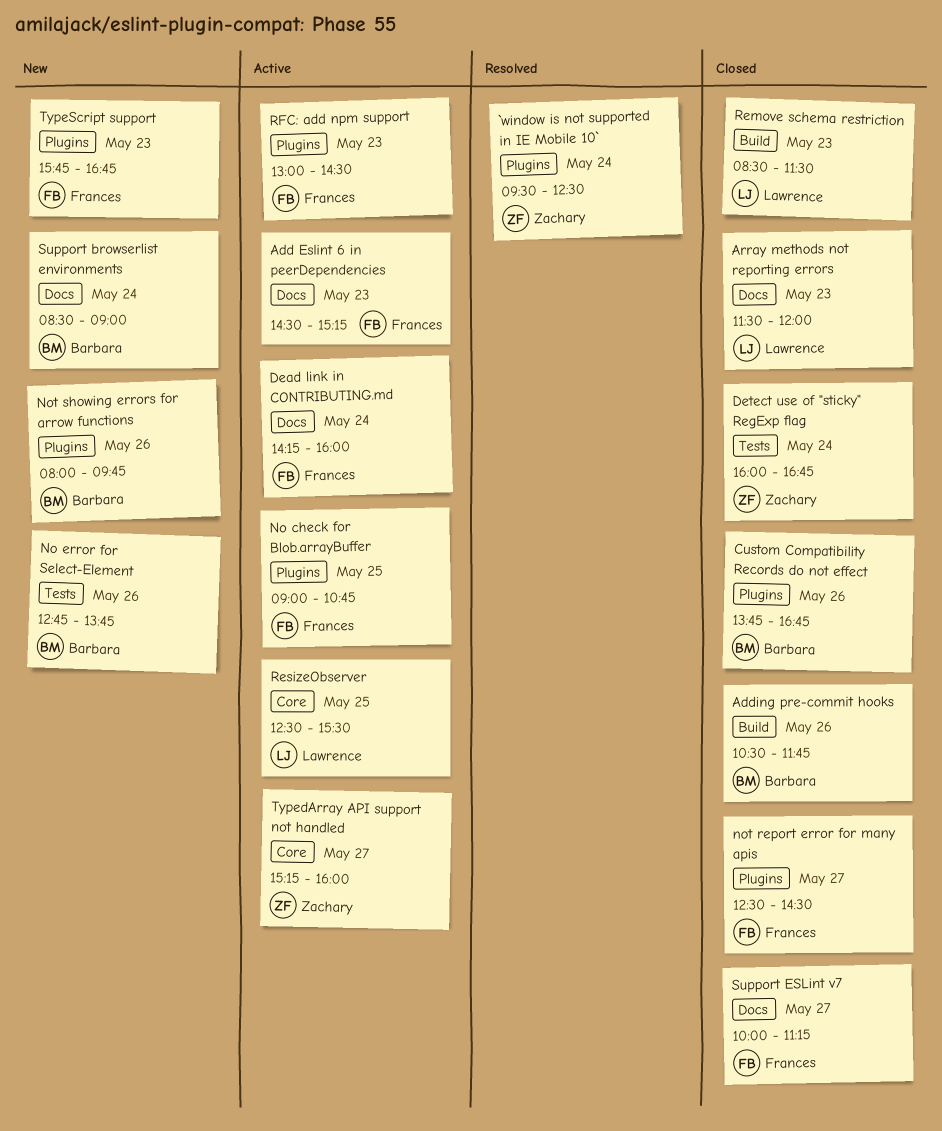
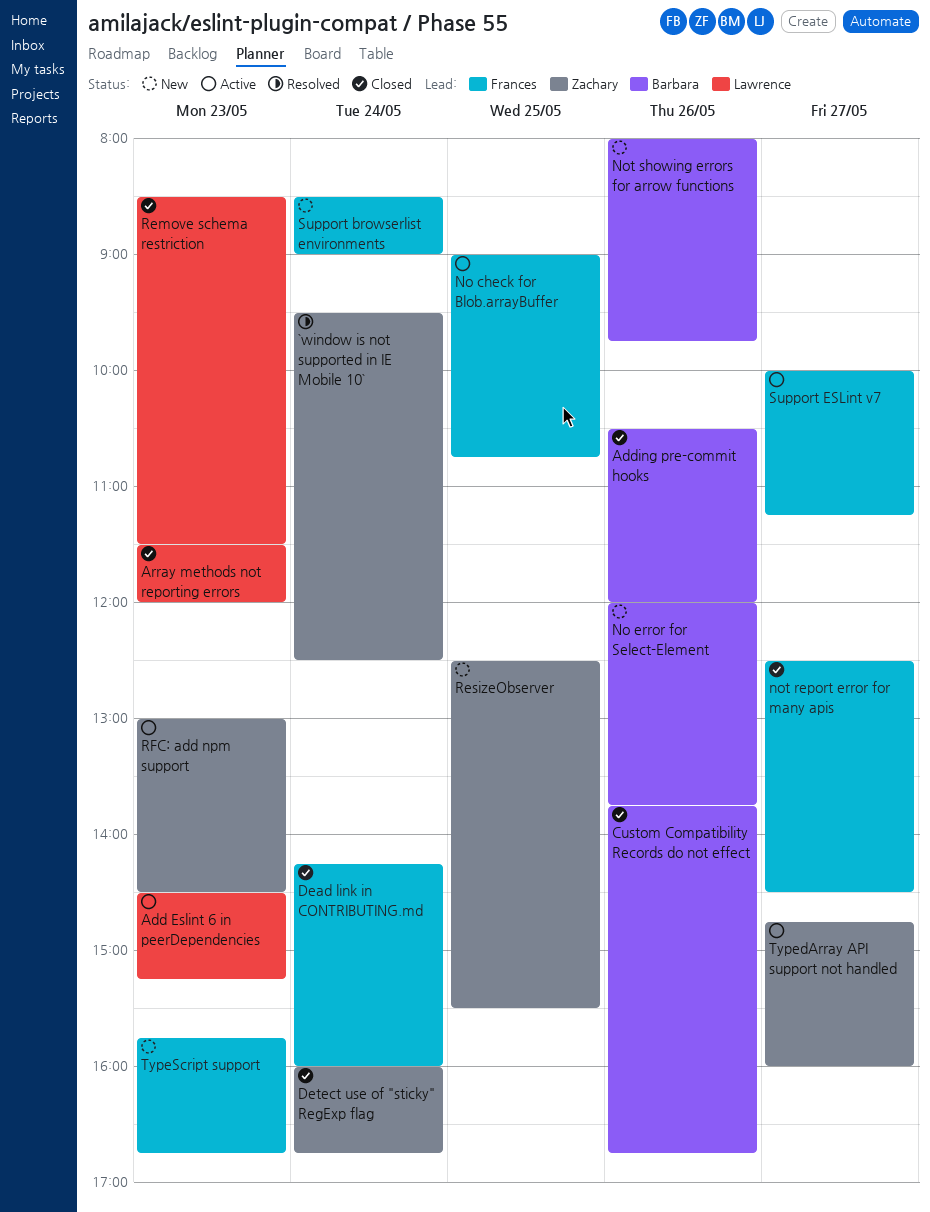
Add Eslint 6 in peerDependencies, owner: Frances -> Lawrence
Adding pre-commit hooks, ends: 11:45 -> 12:00
Dead link in CONTRIBUTING.md, status: Active -> Closed
No error for Select-Element, begins: 12:45 -> 12:00
ResizeObserver, status: Active -> New
ResizeObserver, owner: Lawrence -> Zachary
RFC: add npm support, owner: Frances -> Zachary
Support browserlist environments, owner: Barbara -> Frances
Support ESLint v7, status: Closed -> Active
TypedArray API support not handled, begins: 15:15 -> 14:45

